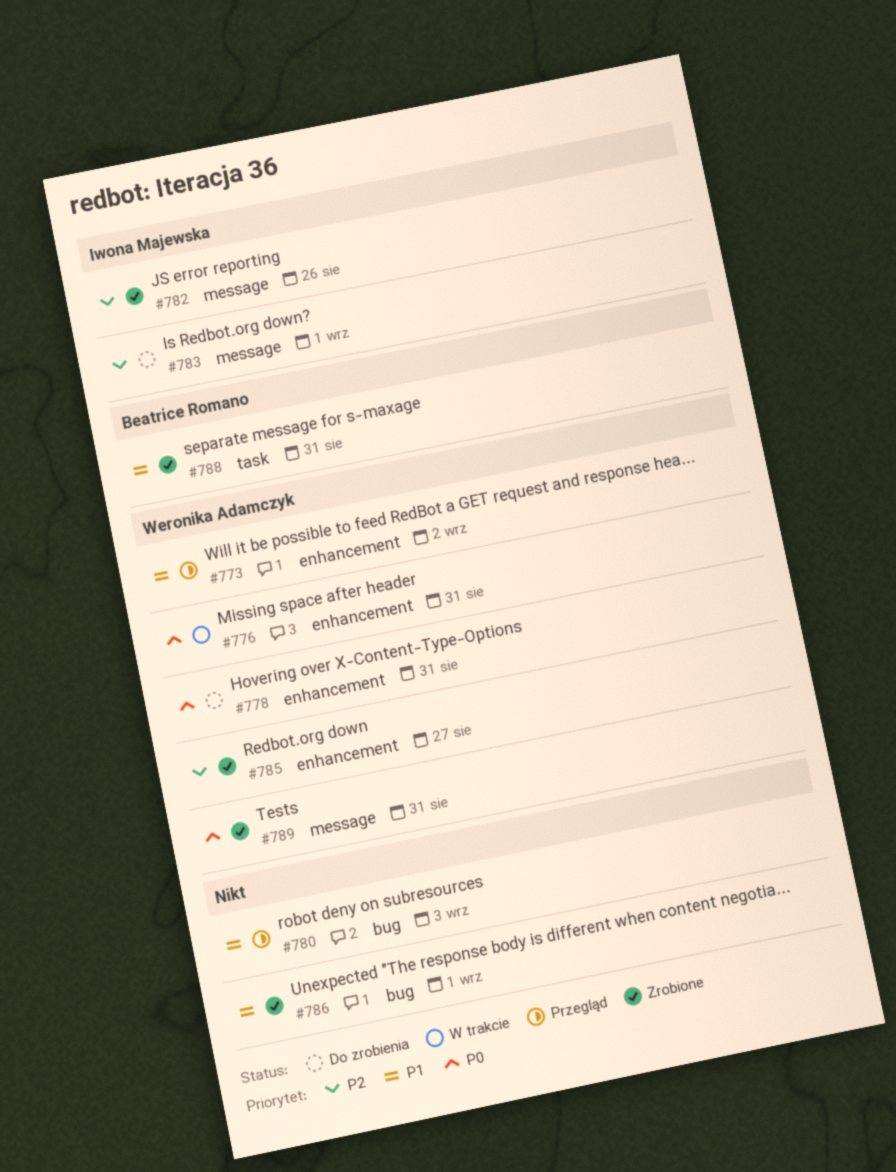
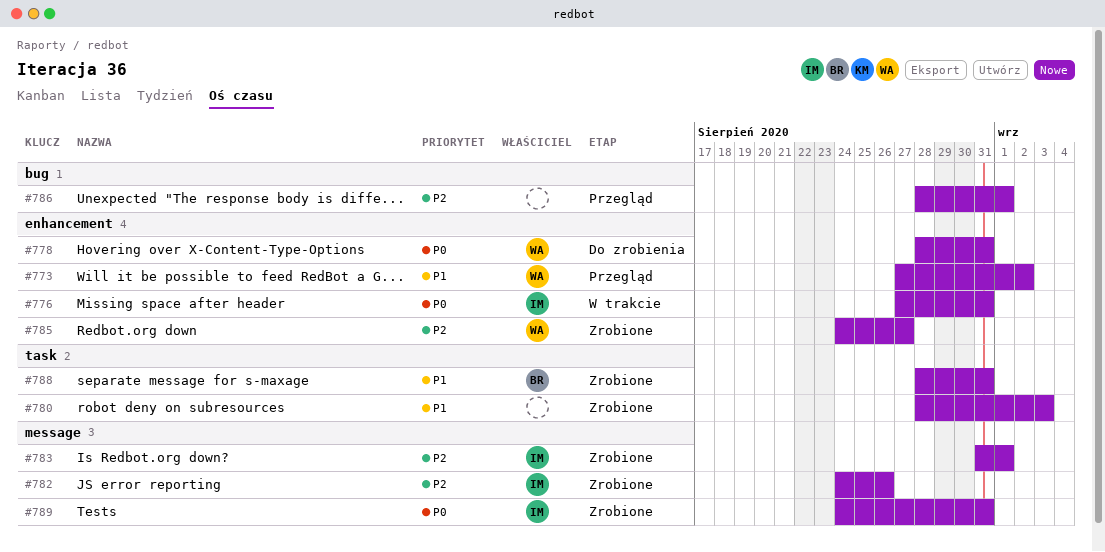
#776, owner: Weronika Adamczyk -> Iwona Majewska
#780, status: Przegląd -> Zrobione
#780, label: bug -> task
#783, status: Do zrobienia -> Zrobione
#786, status: Zrobione -> Przegląd
#786, priority: P1 -> P2
#789, owner: Weronika Adamczyk -> Iwona Majewska

